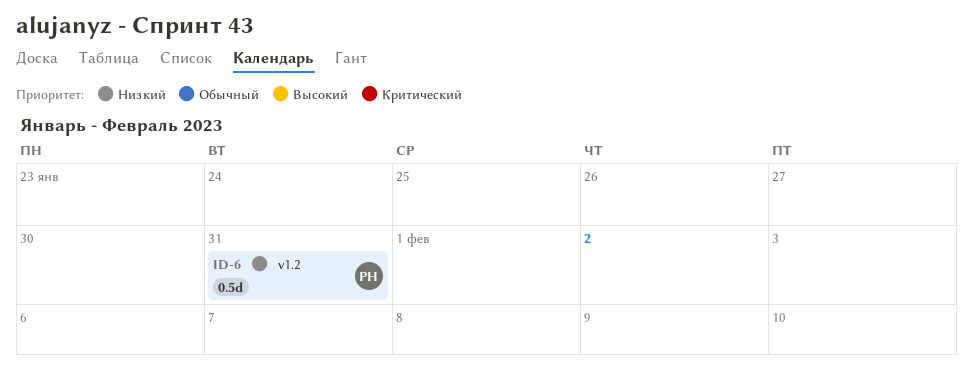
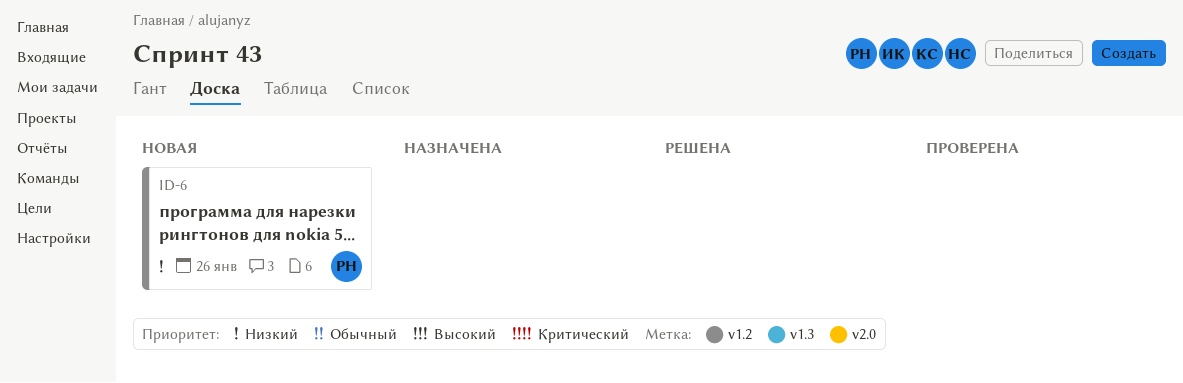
ID-6, due: Jan 31 -> Jan 26

